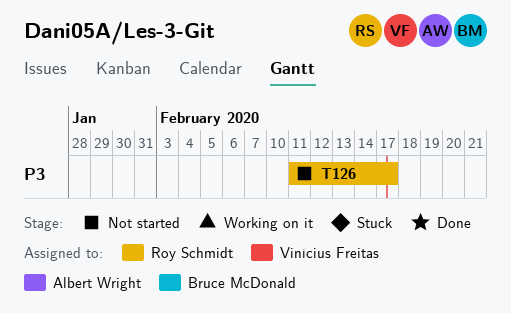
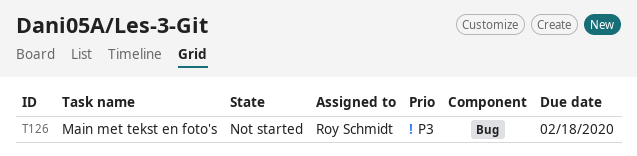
T126, due: Feb 17 -> Feb 18

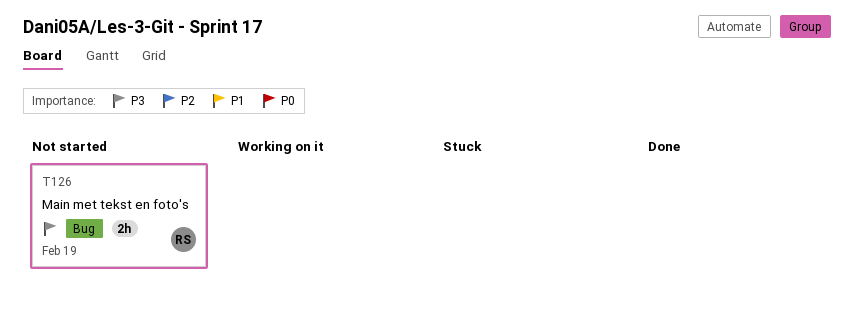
T126, due: Feb 18 -> Feb 19

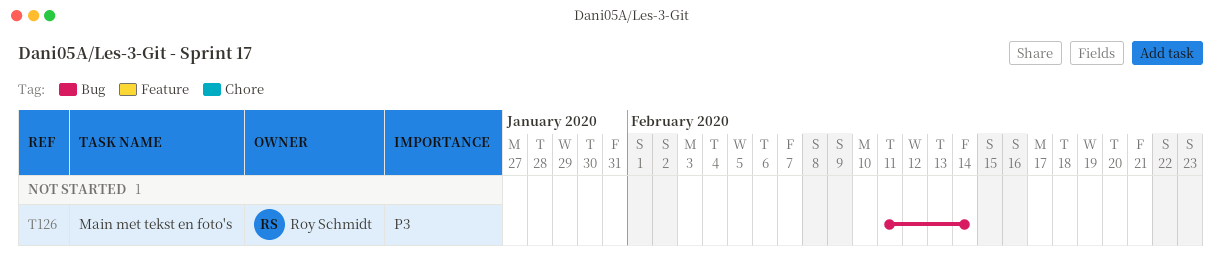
T126, due: Feb 19 -> Feb 14

